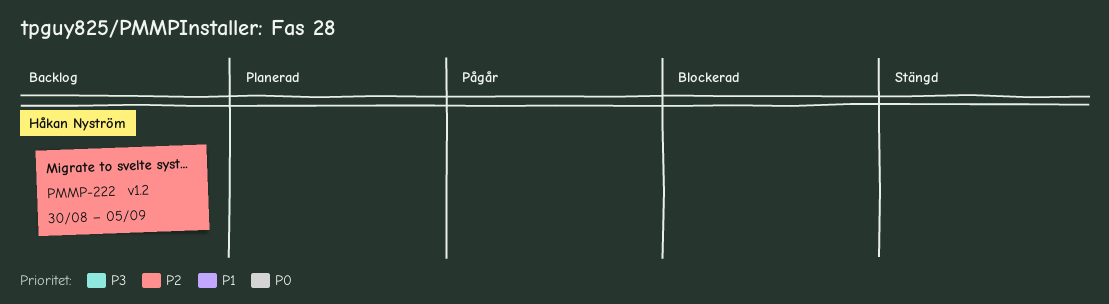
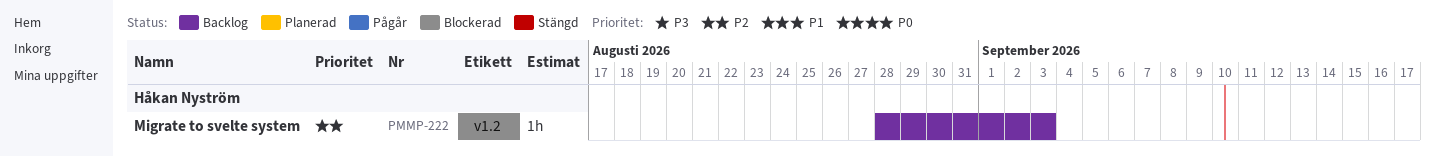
PMMP-222, start: Aug 30 -> Aug 28
PMMP-222, due: Sep 5 -> Sep 3

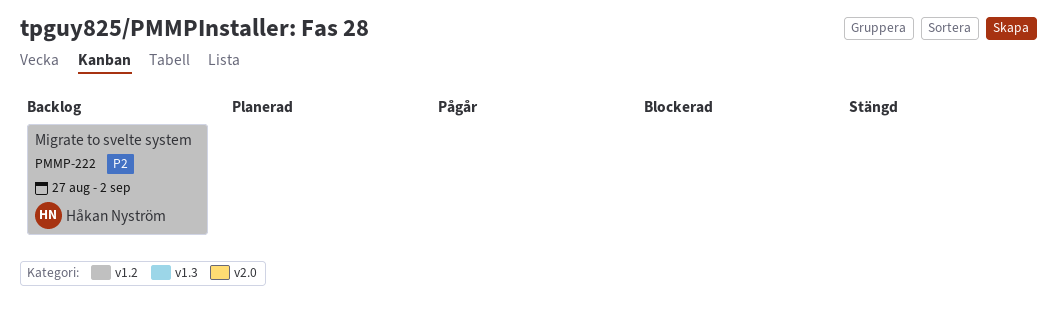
PMMP-222, start: Aug 28 -> Aug 27
PMMP-222, due: Sep 3 -> Sep 2

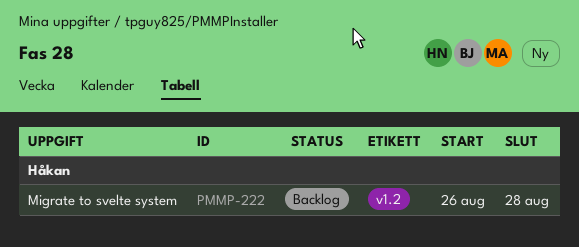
PMMP-222, start: Aug 27 -> Aug 26
PMMP-222, due: Sep 2 -> Aug 28

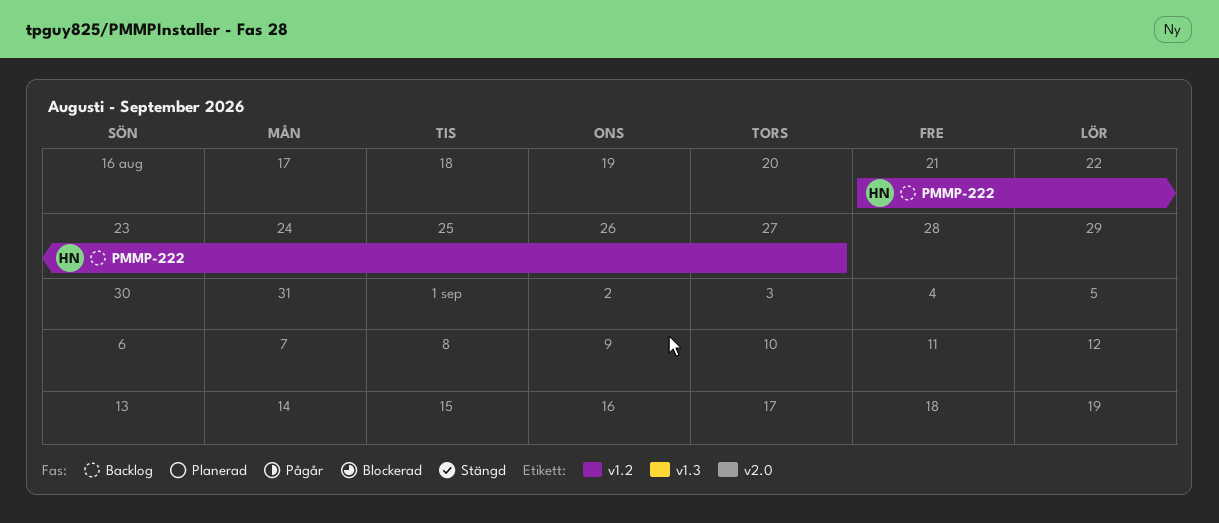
PMMP-222, start: Aug 26 -> Aug 21
PMMP-222, due: Aug 28 -> Aug 27

